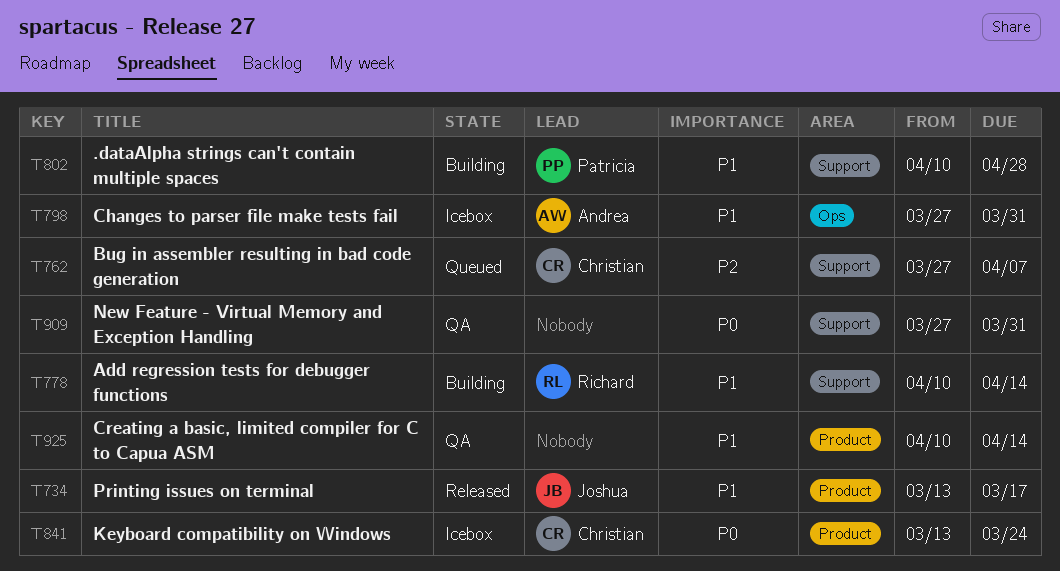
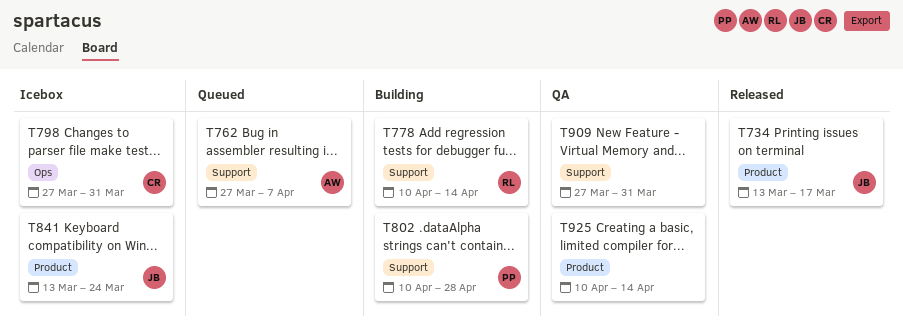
T762, owner: Christian -> Andrea
T798, owner: Andrea -> Christian
T841, owner: Christian -> Joshua

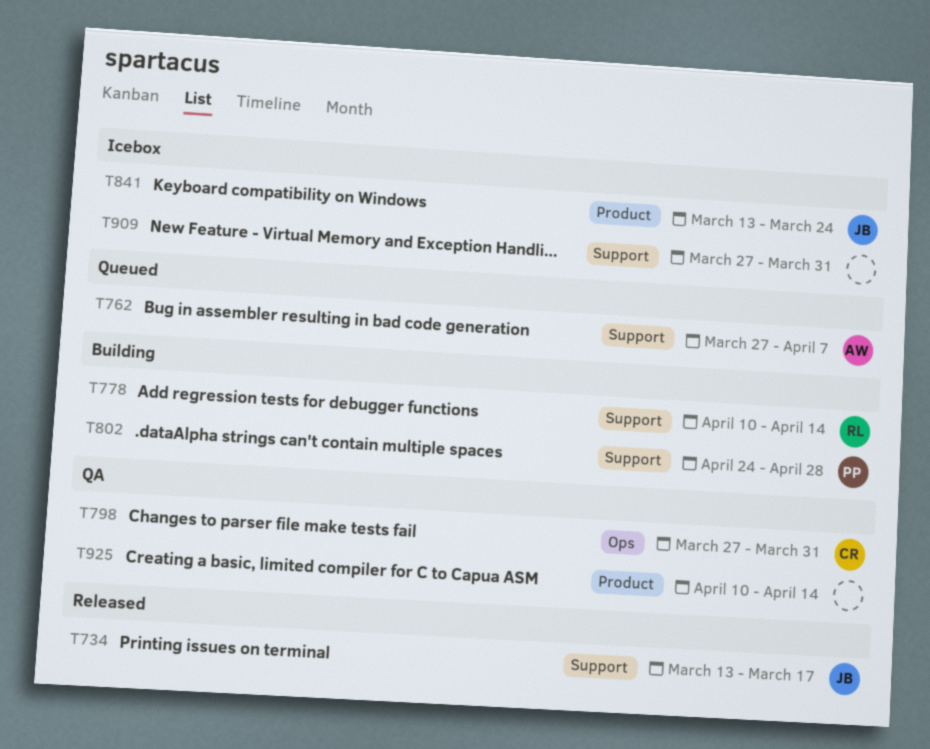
T734, label: Product -> Support
T798, status: Icebox -> QA
T802, start: Apr 10 -> Apr 24
T909, status: QA -> Icebox

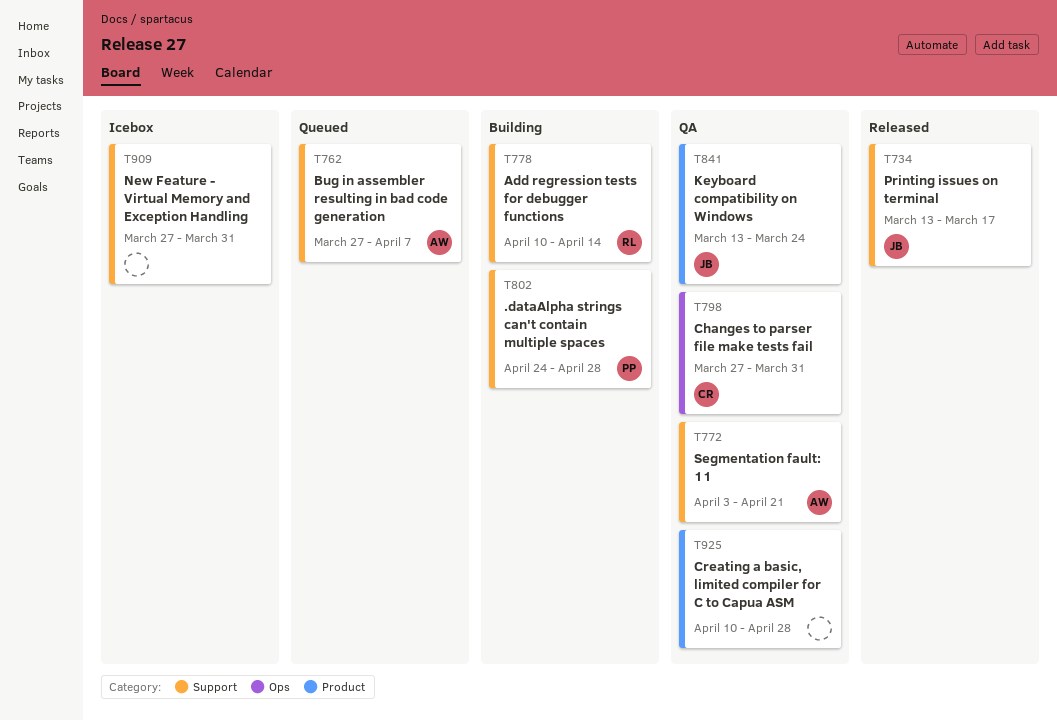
T772: none -> present
T841, status: Icebox -> QA
T925, due: Apr 14 -> Apr 28

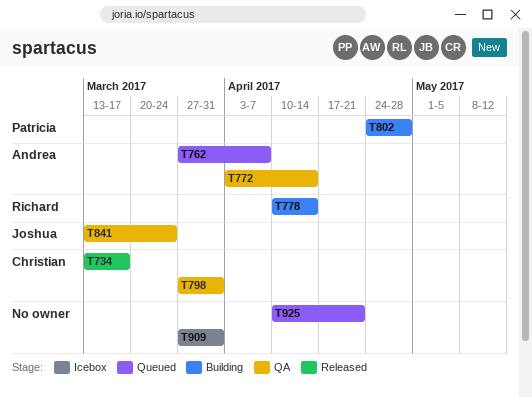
T734, owner: Joshua -> Christian
T772, due: Apr 21 -> Apr 14
T925, status: QA -> Queued
T925, due: Apr 28 -> Apr 21

